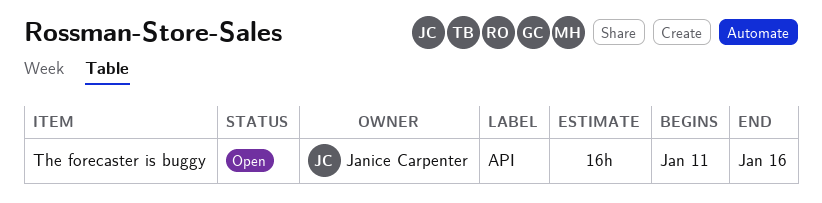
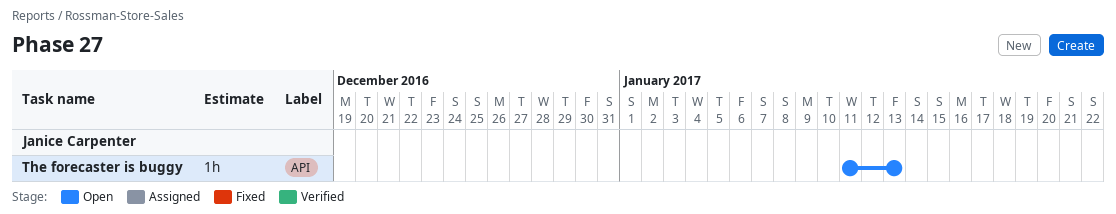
The forecaster is buggy, estimate: 16h -> 1h
The forecaster is buggy, due: Jan 16 -> Jan 13

